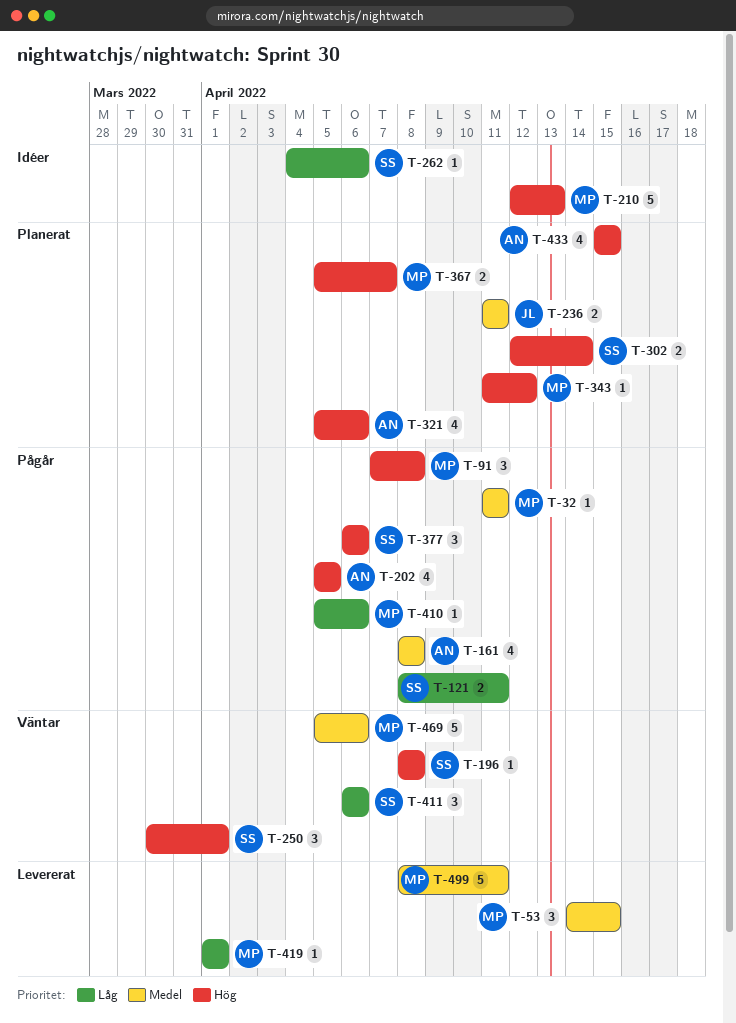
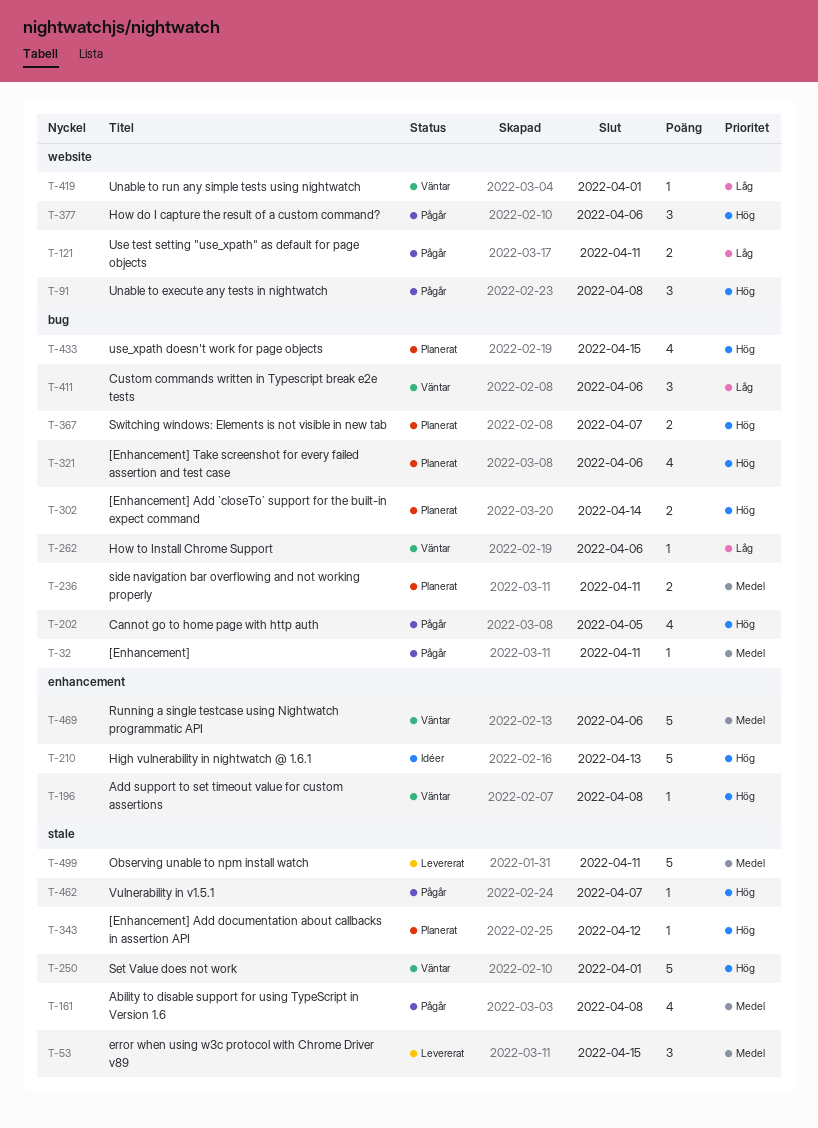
T-250, estimate: 3 -> 5
T-262, status: Idéer -> Väntar
T-410: present -> none
T-419, status: Levererat -> Väntar
T-462: none -> present

